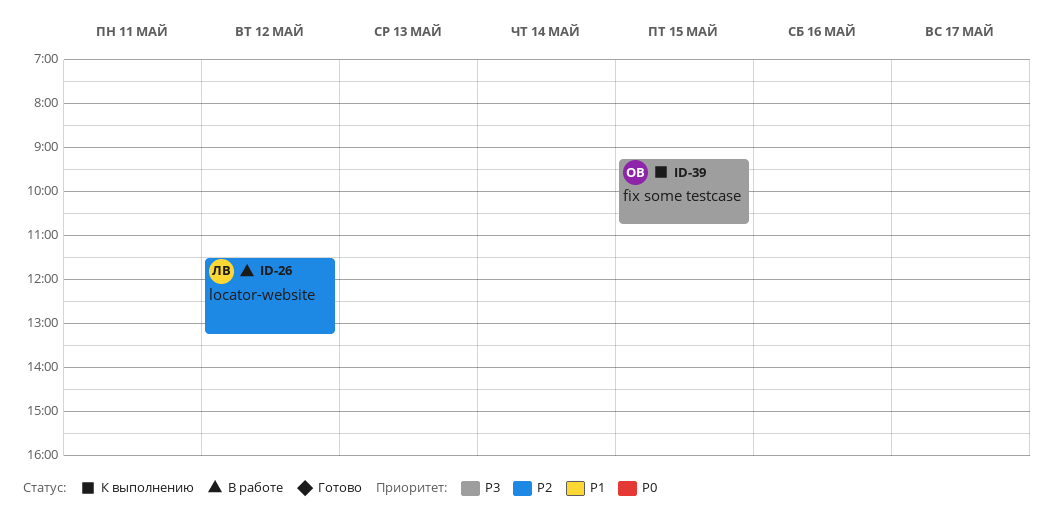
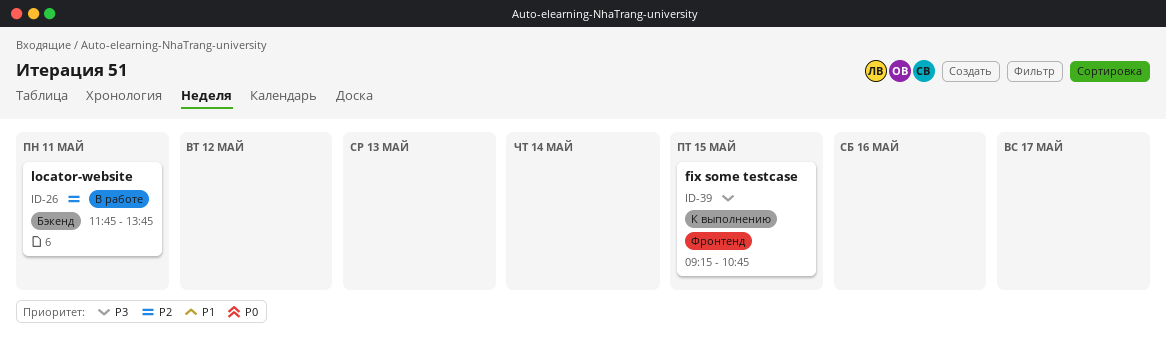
ID-26, day: May 12 -> May 11
ID-26, begins: 11:30 -> 11:45
ID-26, ends: 13:15 -> 13:45

